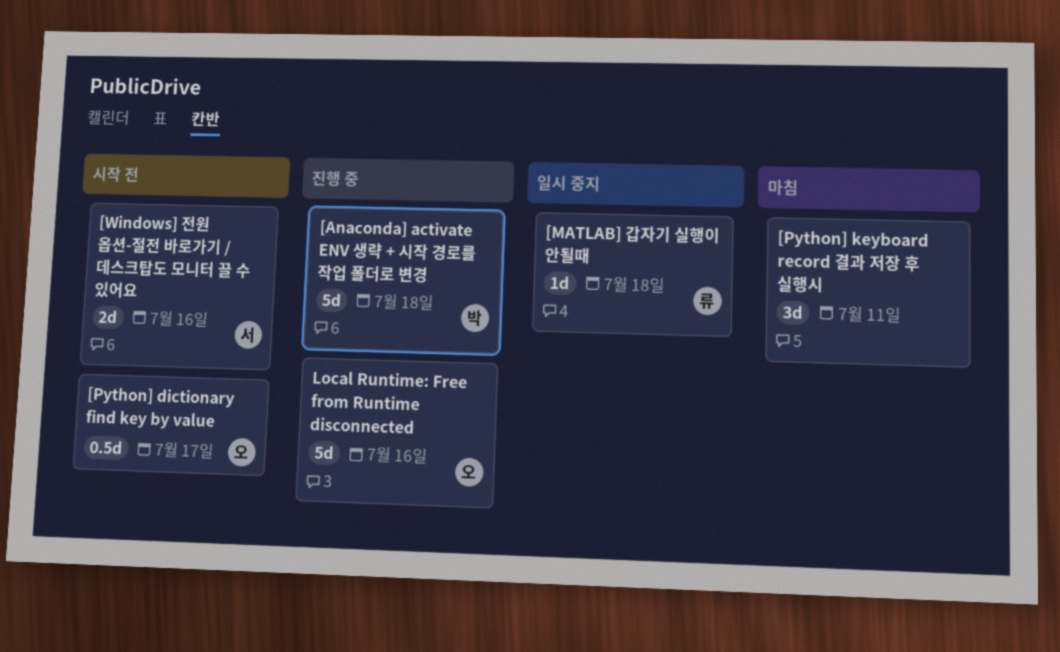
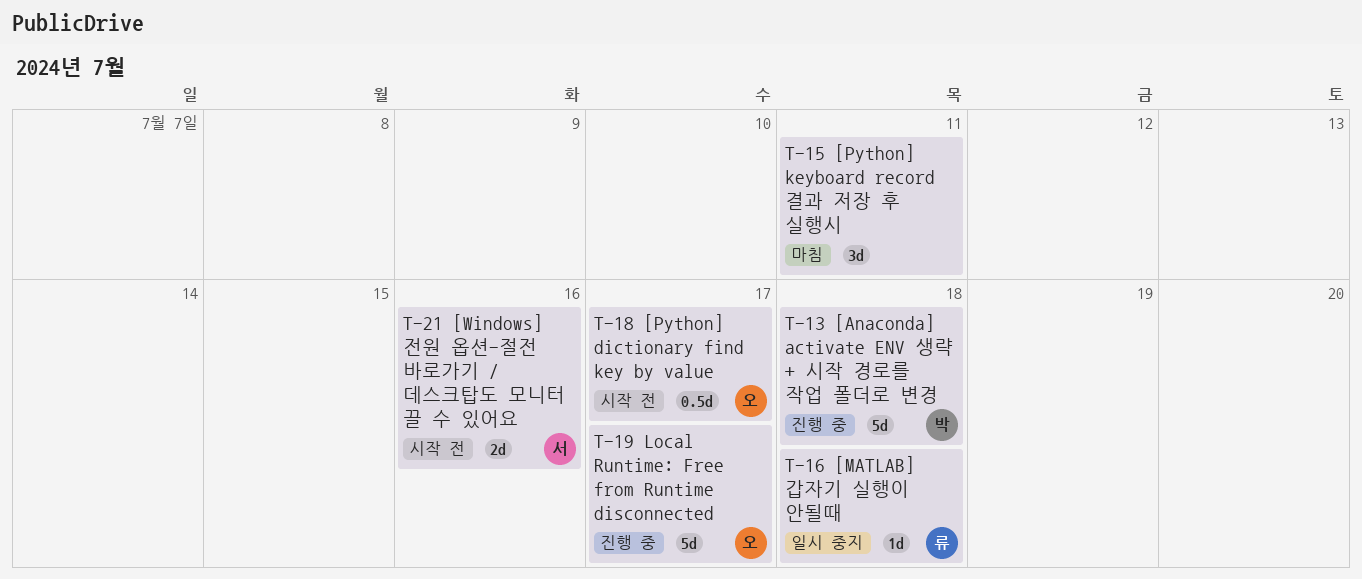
Local Runtime: Free from Runtime disconnected, due: Jul 16 -> Jul 17

